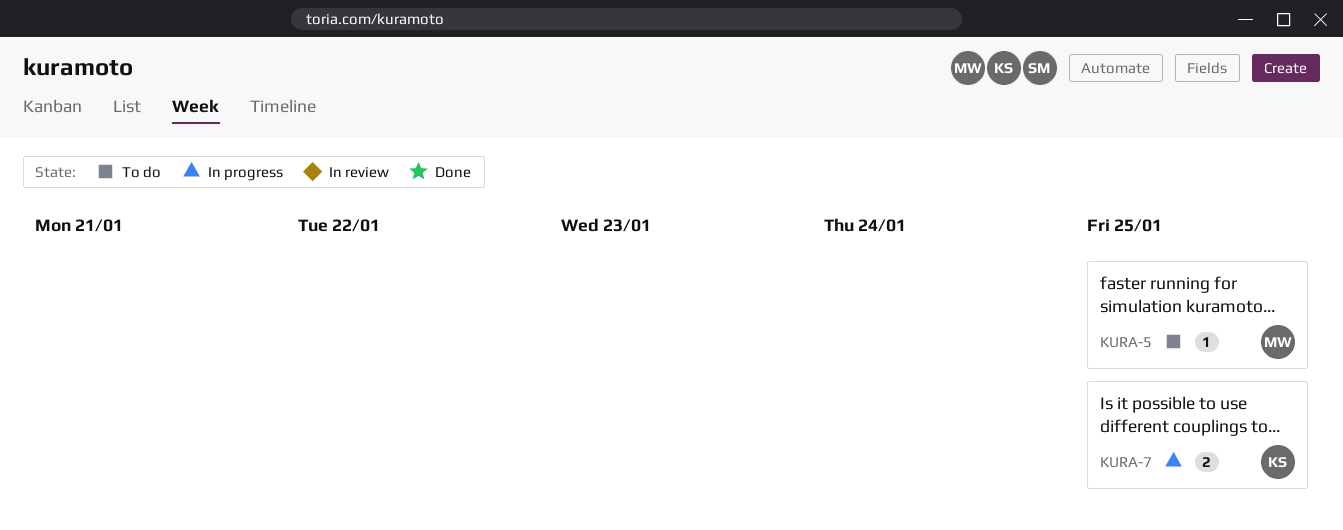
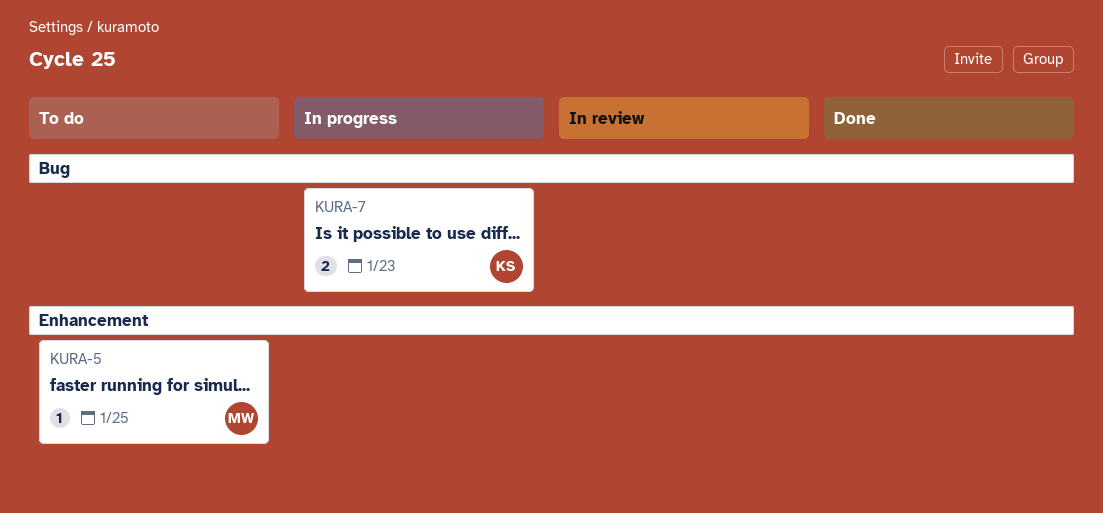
KURA-7, due: Jan 25 -> Jan 23

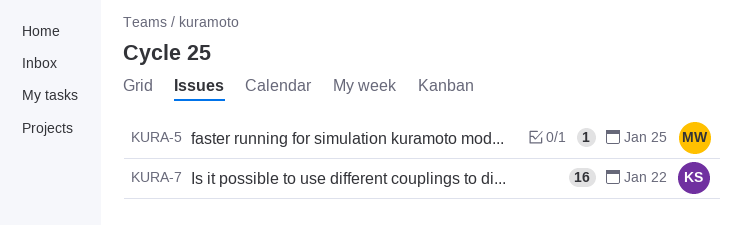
KURA-7, estimate: 2 -> 16
KURA-7, due: Jan 23 -> Jan 22

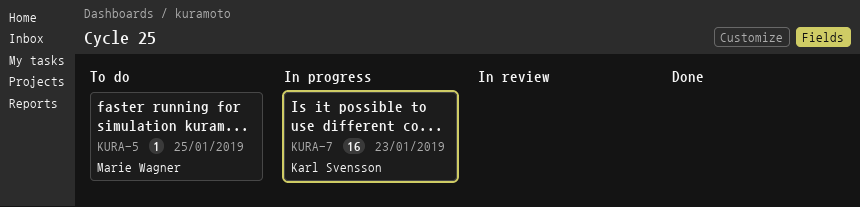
KURA-7, due: Jan 22 -> Jan 23

